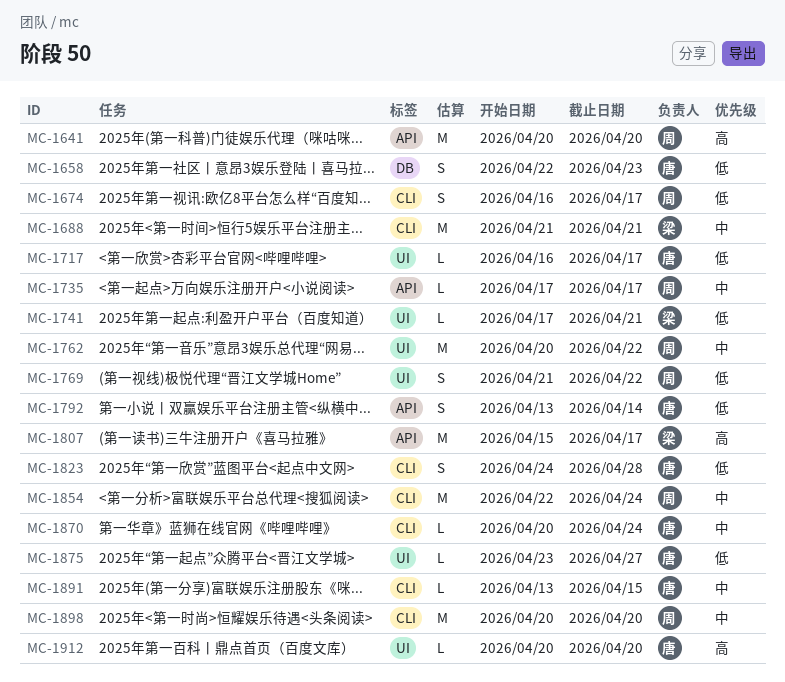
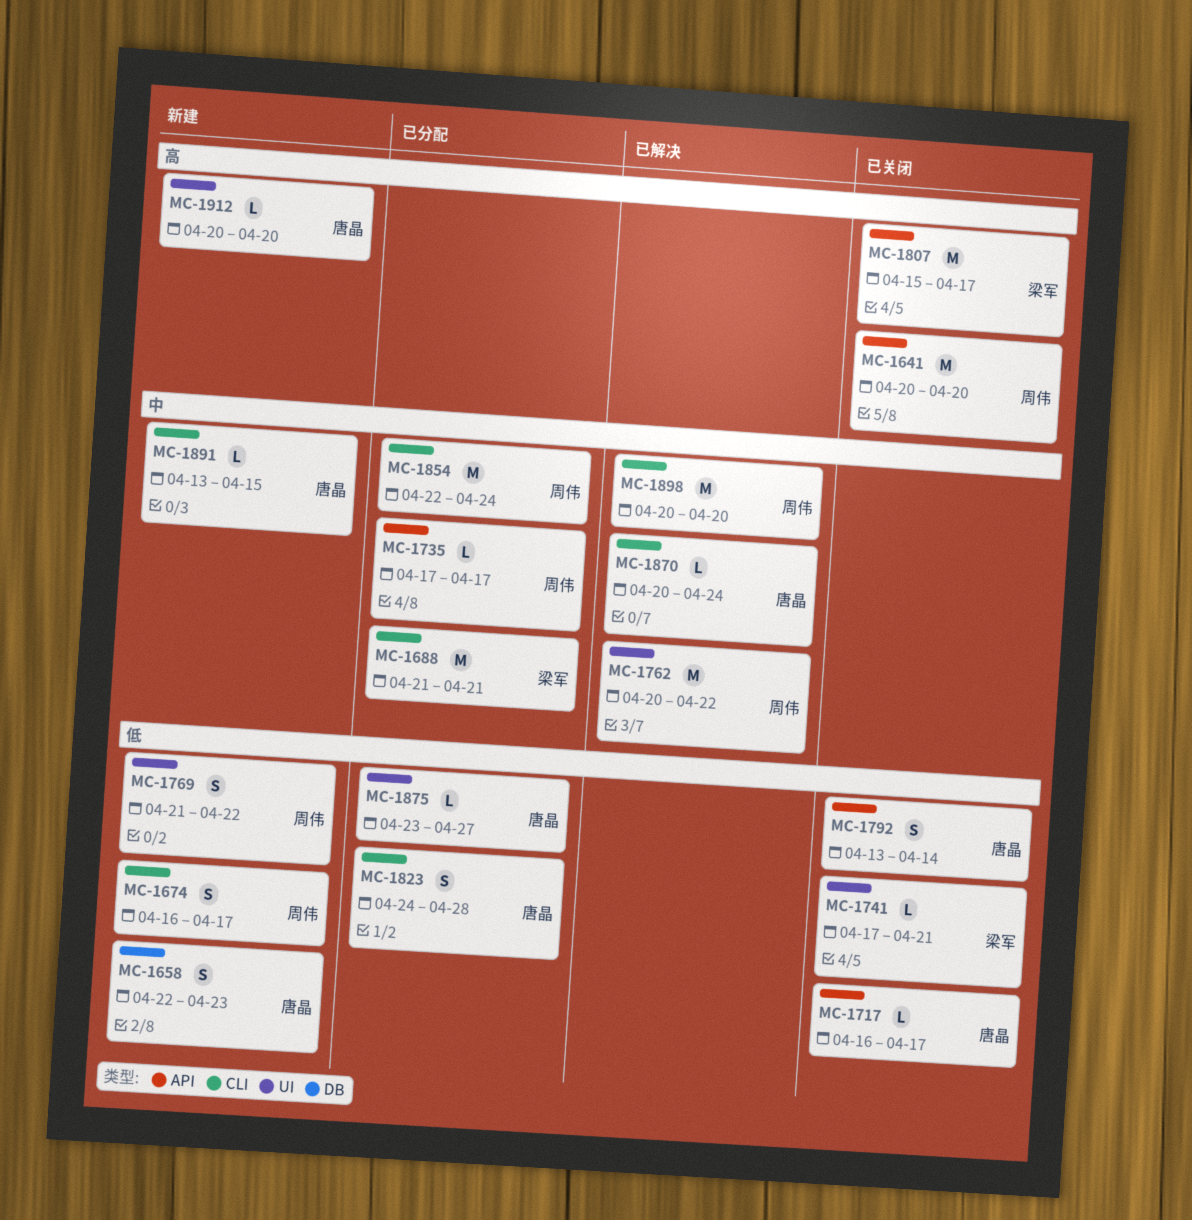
MC-1717, label: UI -> API

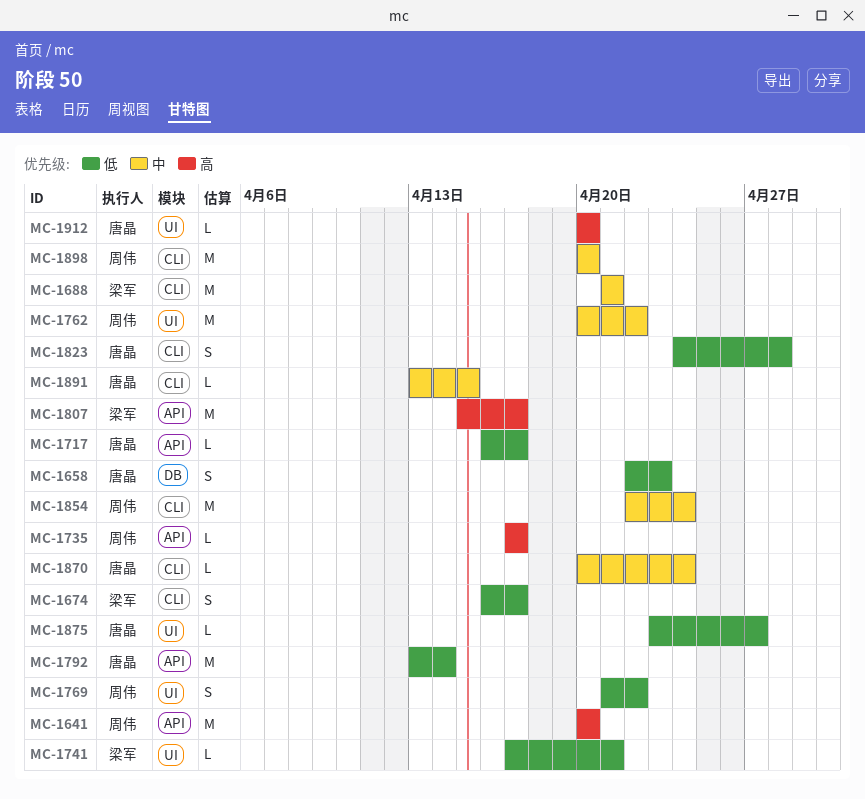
MC-1674, owner: 周伟 -> 梁军
MC-1735, priority: 中 -> 高
MC-1792, estimate: S -> M

